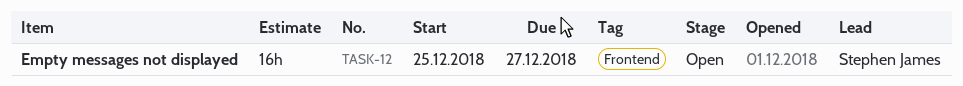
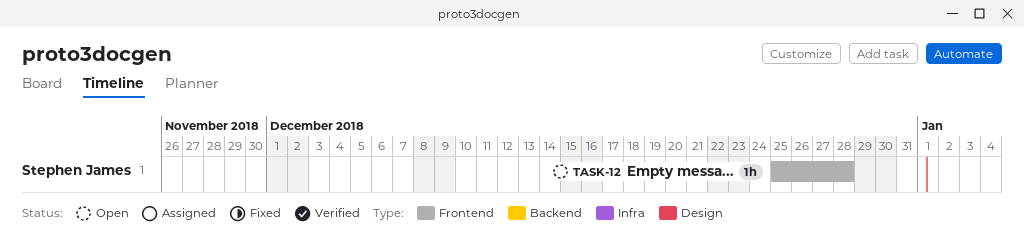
TASK-12, estimate: 16h -> 1h
TASK-12, due: Dec 27 -> Dec 28

